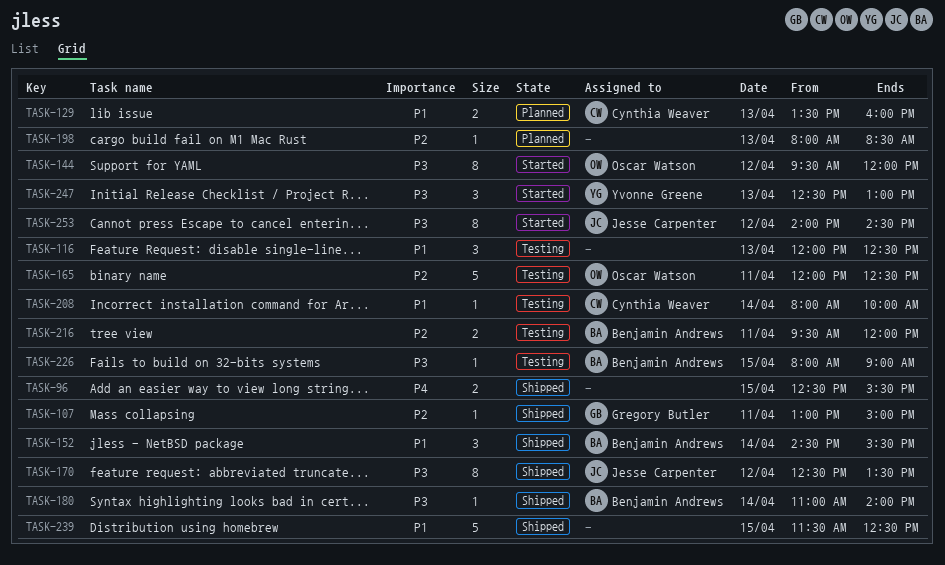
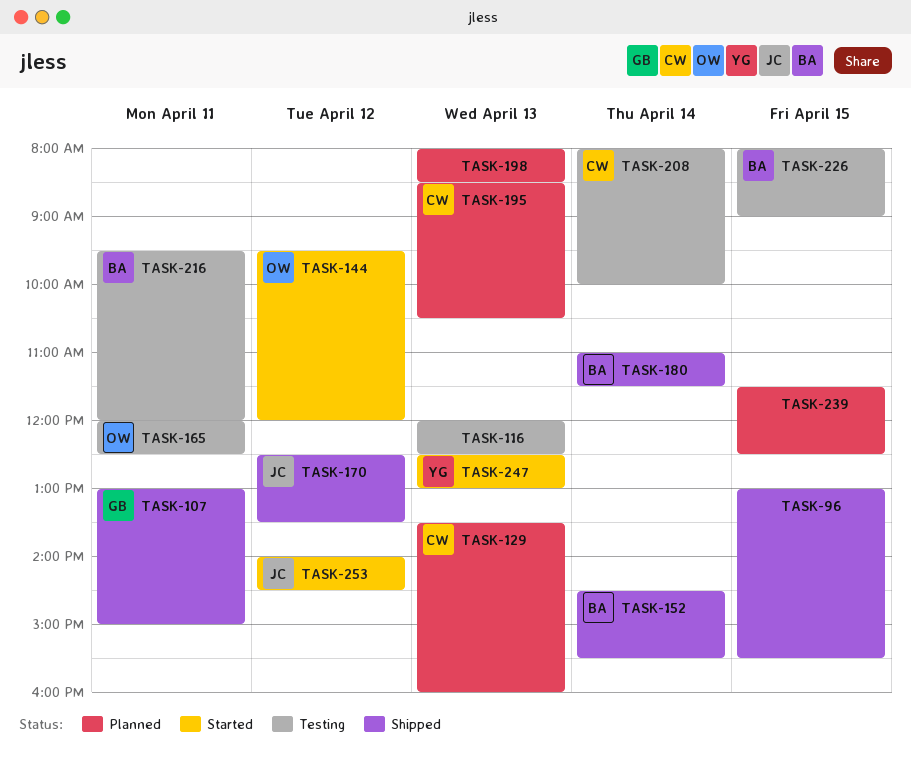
TASK-96, begins: 12:30 -> 13:00
TASK-180, ends: 14:00 -> 11:30
TASK-195: none -> present
TASK-239, status: Shipped -> Planned

